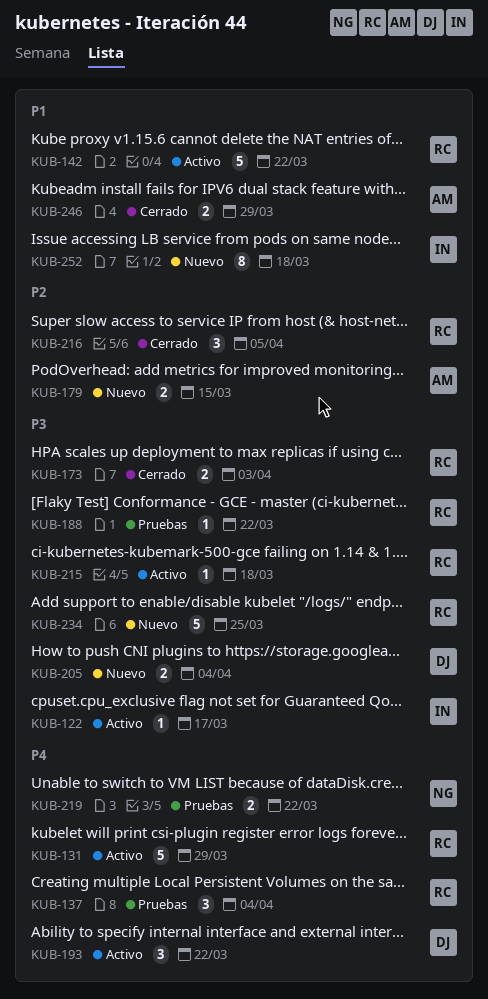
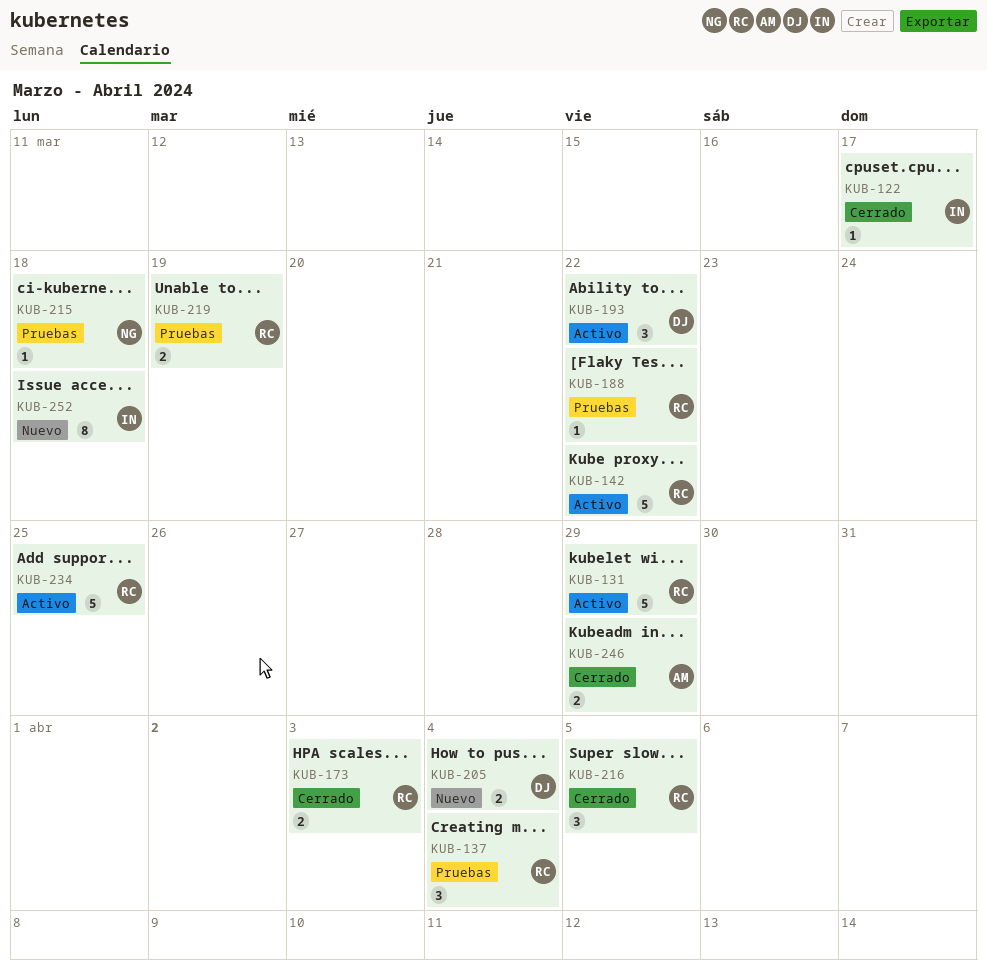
KUB-122, status: Activo -> Cerrado
KUB-179: present -> none
KUB-215, status: Activo -> Pruebas
KUB-215, owner: RC -> NG
KUB-219, owner: NG -> RC
KUB-219, due: Mar 22 -> Mar 19
KUB-234, status: Nuevo -> Activo

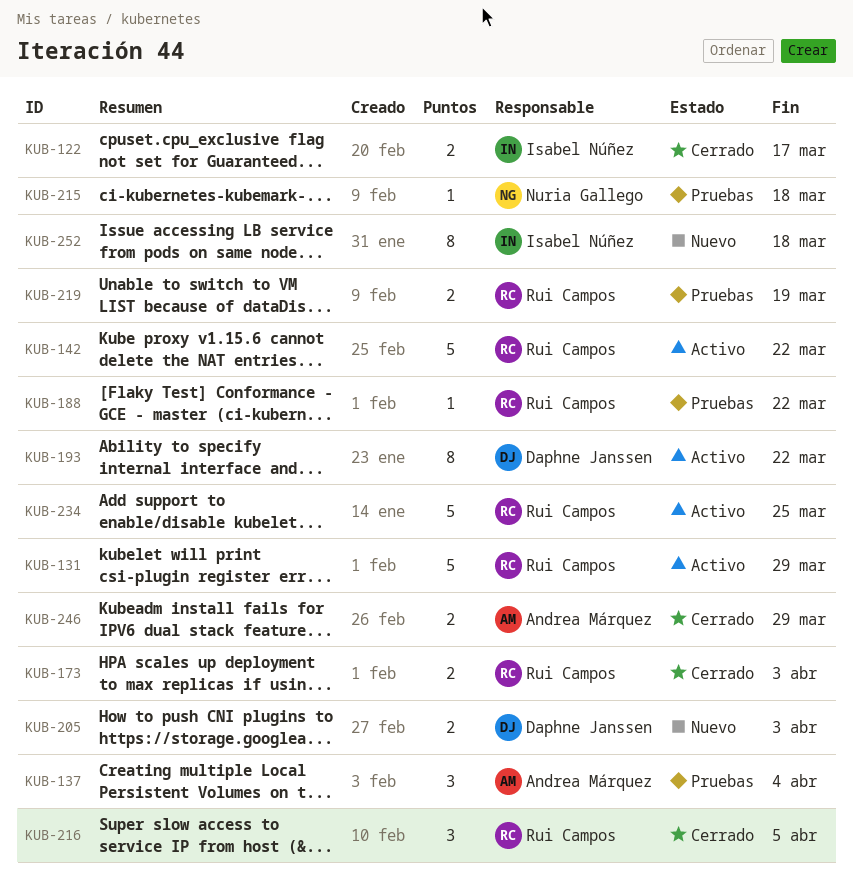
KUB-122, estimate: 1 -> 2
KUB-137, owner: Rui Campos -> Andrea Márquez
KUB-193, estimate: 3 -> 8
KUB-205, due: Apr 4 -> Apr 3

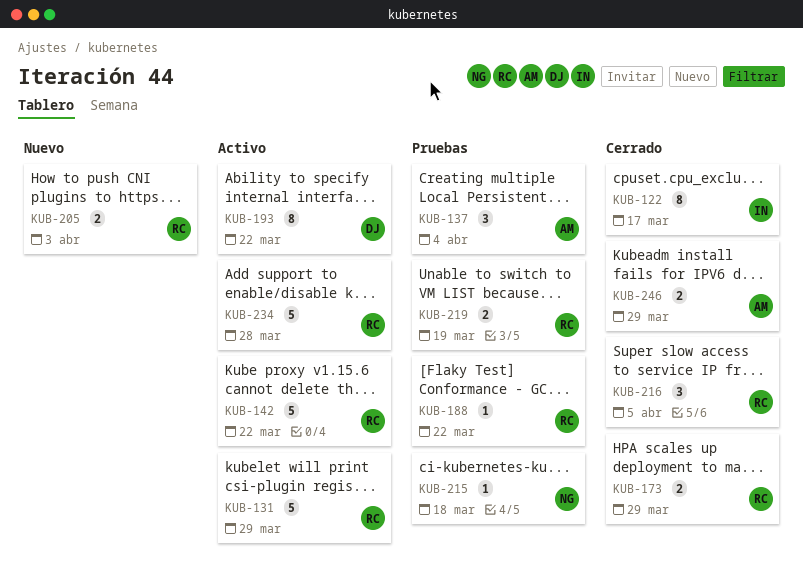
KUB-122, estimate: 2 -> 8
KUB-173, due: Apr 3 -> Mar 29
KUB-205, owner: Daphne Janssen -> Rui Campos
KUB-234, due: Mar 25 -> Mar 28
KUB-252: present -> none

